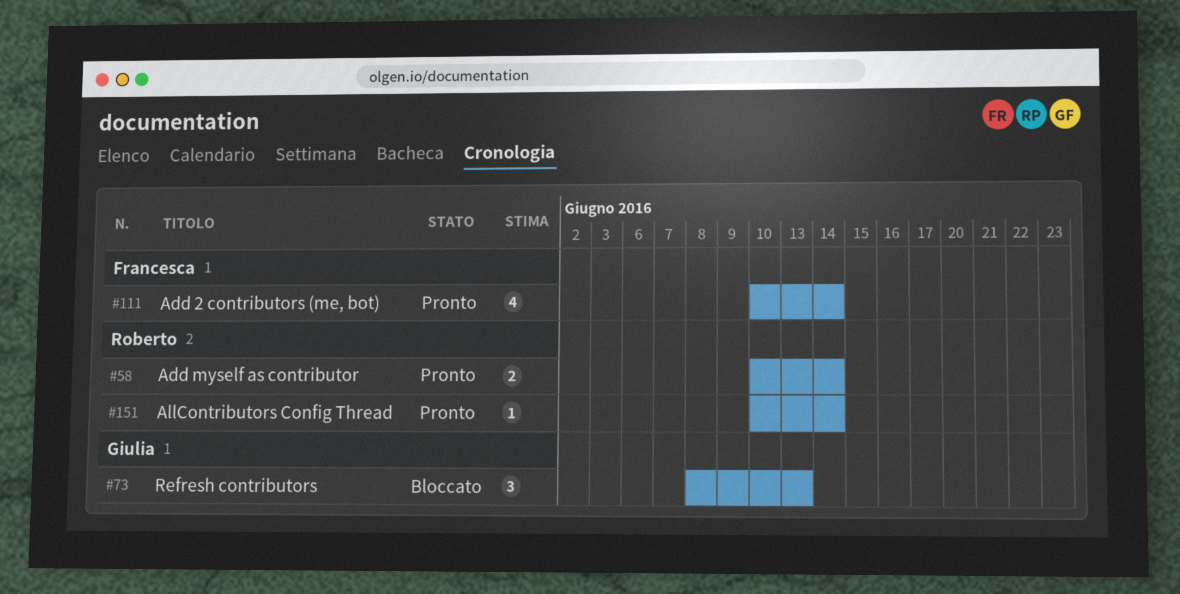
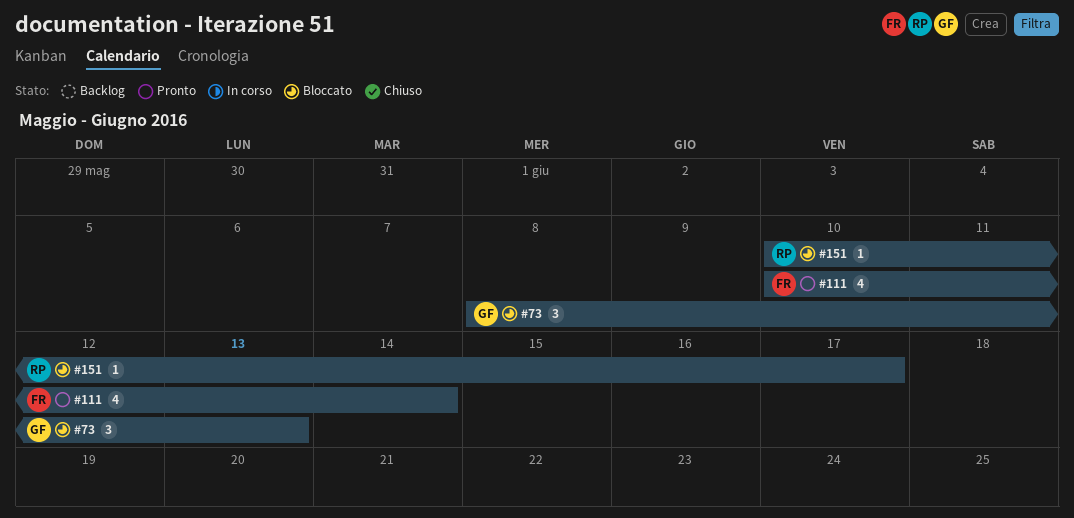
#58: present -> none
#151, status: Pronto -> Bloccato
#151, due: Jun 14 -> Jun 17

